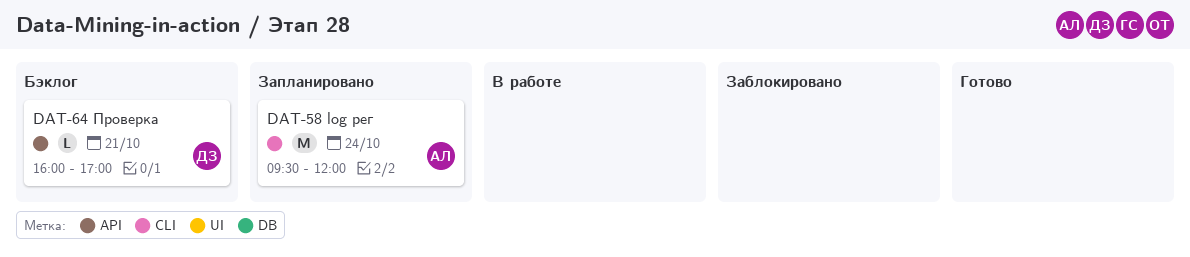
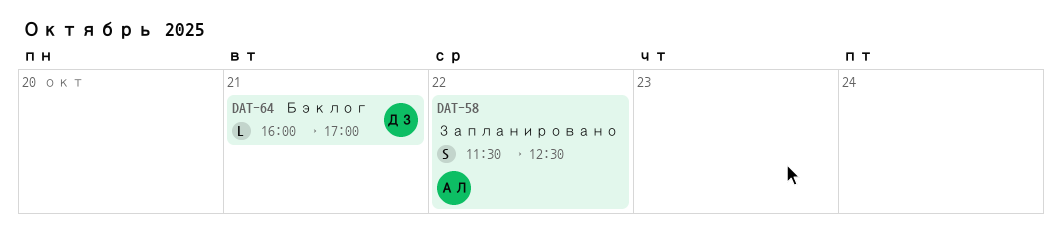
DAT-58, estimate: M -> S
DAT-58, day: Oct 24 -> Oct 22
DAT-58, begins: 09:30 -> 11:30
DAT-58, ends: 12:00 -> 12:30

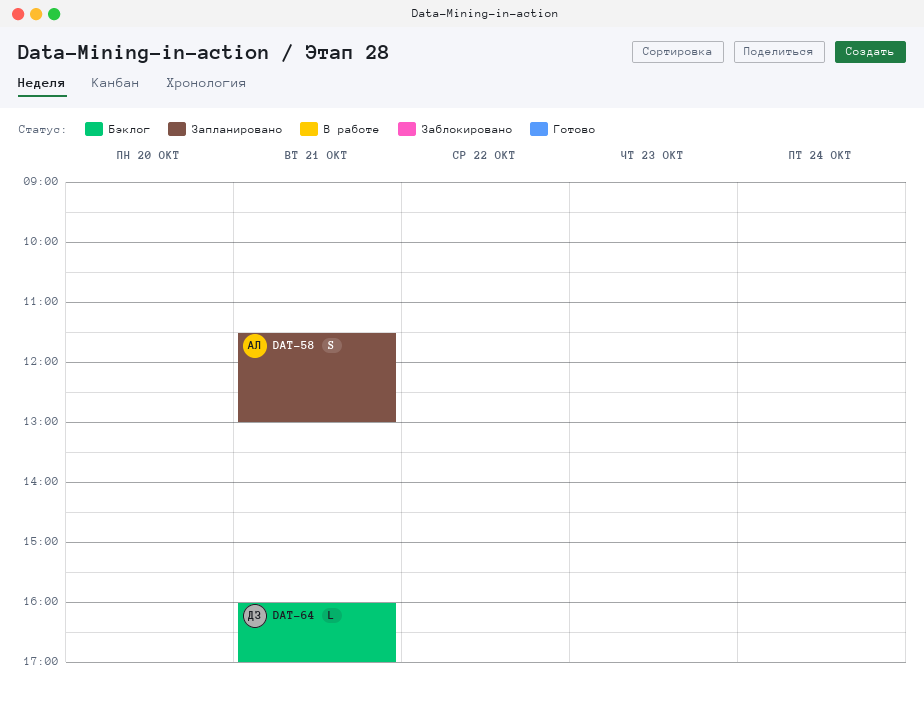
DAT-58, day: Oct 22 -> Oct 21
DAT-58, ends: 12:30 -> 13:00

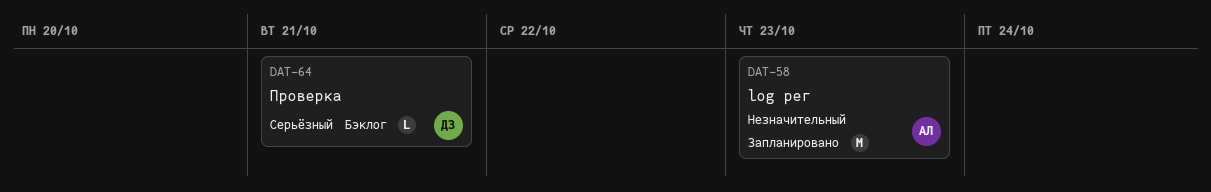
DAT-58, estimate: S -> M
DAT-58, day: Oct 21 -> Oct 23

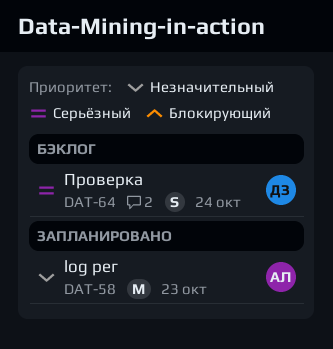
DAT-64, estimate: L -> S
DAT-64, day: Oct 21 -> Oct 24

